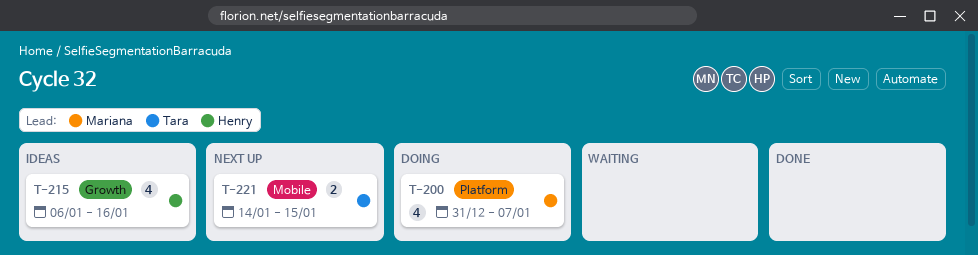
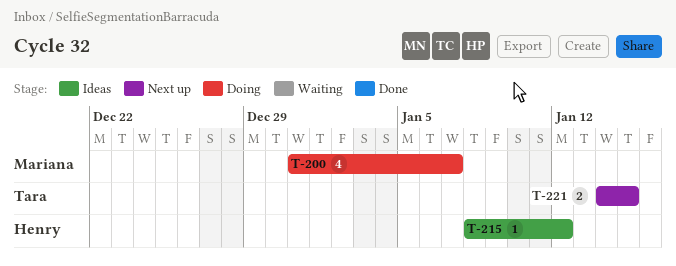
T-215, estimate: 4 -> 1
T-215, start: Jan 6 -> Jan 8
T-215, due: Jan 16 -> Jan 12

